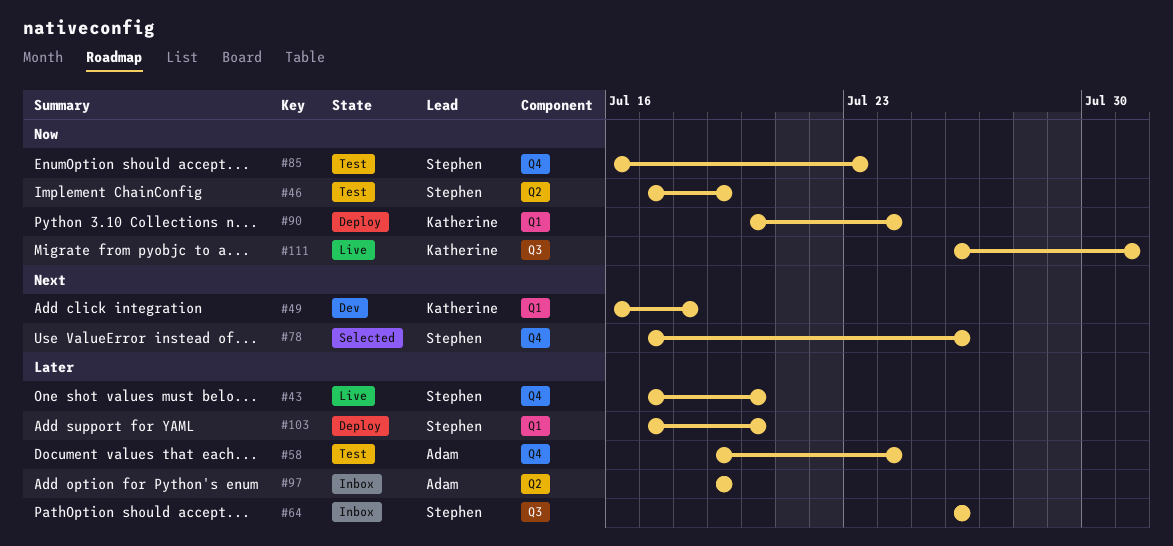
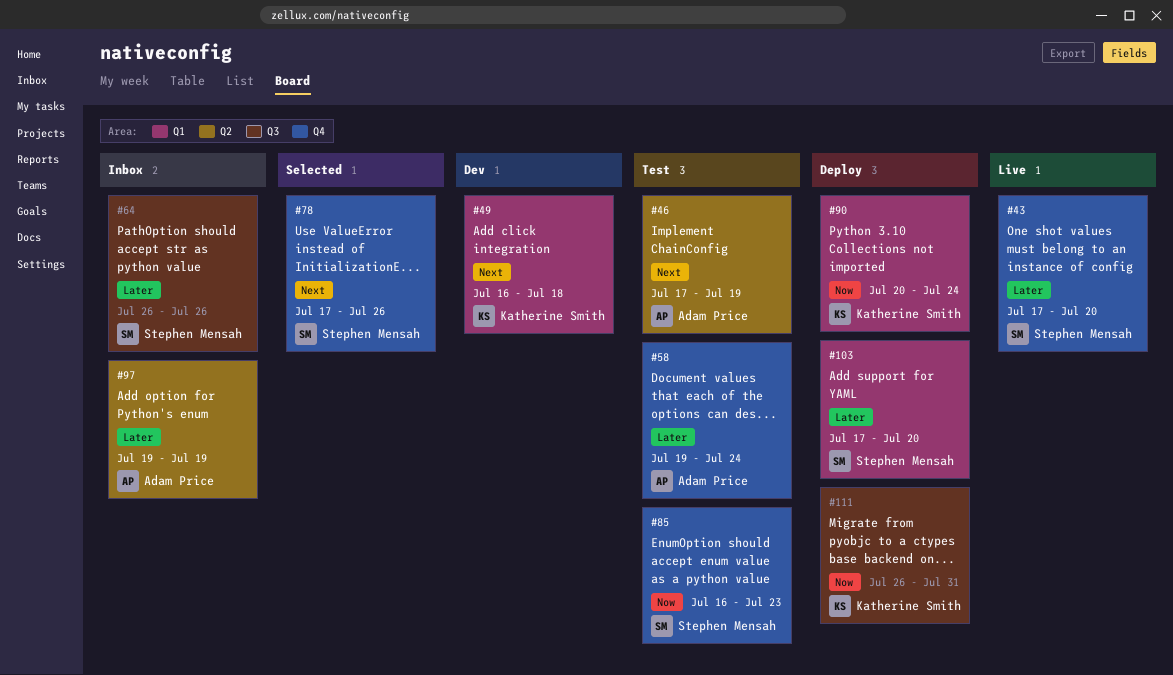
#46, owner: Stephen Mensah -> Adam Price
#46, priority: Now -> Next
#111, status: Live -> Deploy

